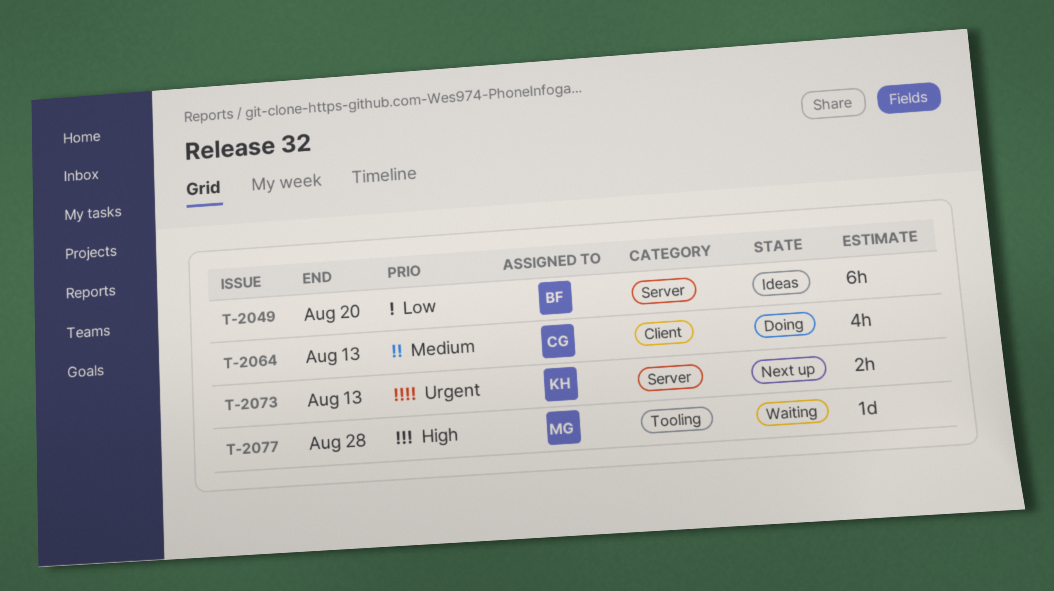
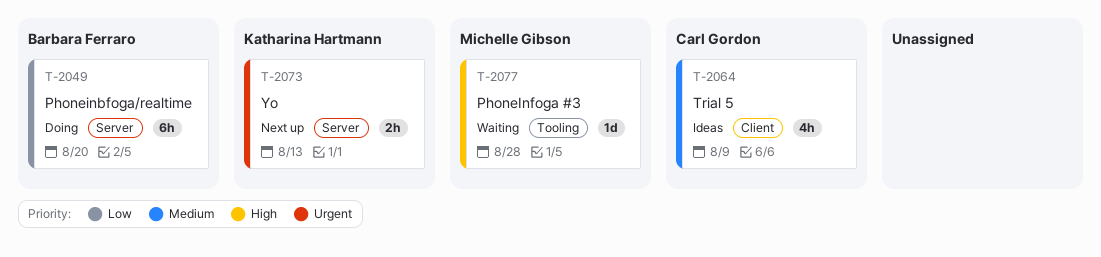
T-2049, status: Ideas -> Doing
T-2064, status: Doing -> Ideas
T-2064, due: Aug 13 -> Aug 9

